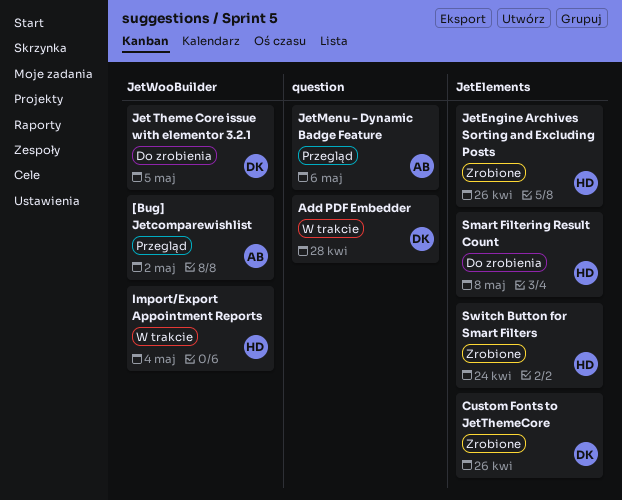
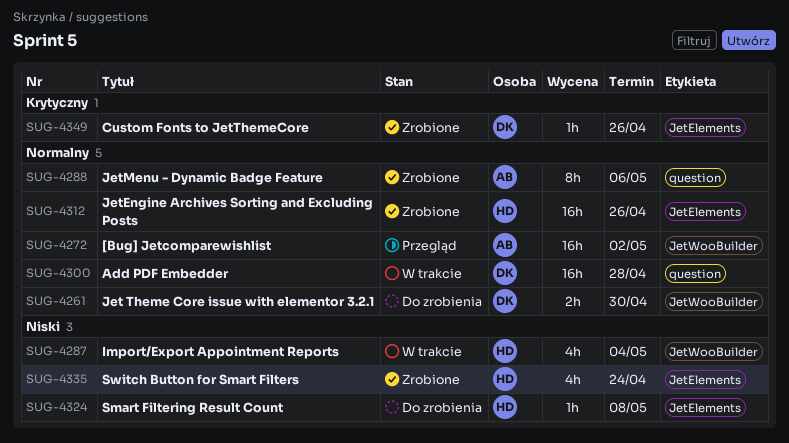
Jet Theme Core issue with elementor 3.2.1, due: May 5 -> Apr 30
JetMenu - Dynamic Badge Feature, status: Przegląd -> Zrobione

